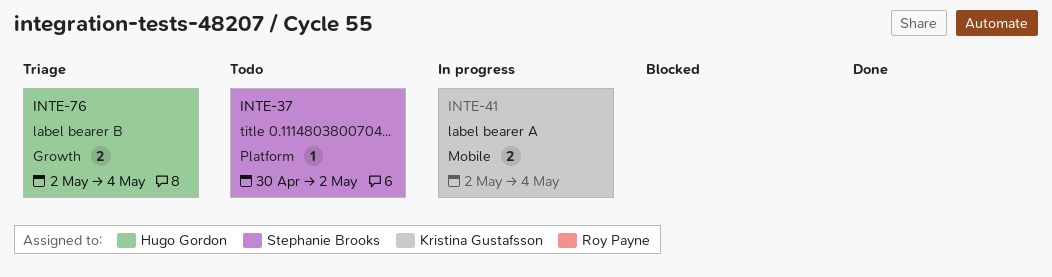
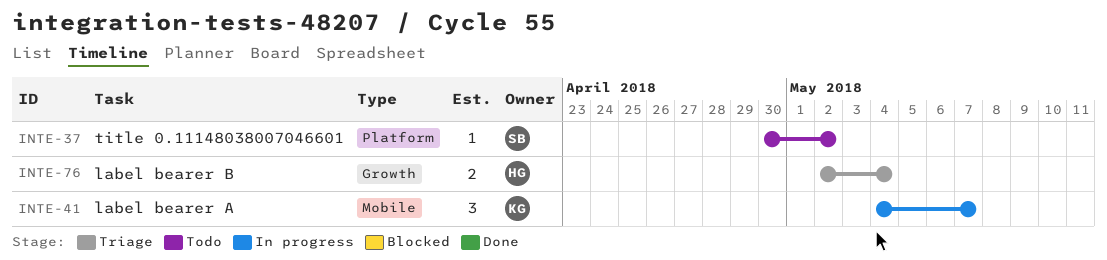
INTE-41, estimate: 2 -> 3
INTE-41, start: May 2 -> May 4
INTE-41, due: May 4 -> May 7

